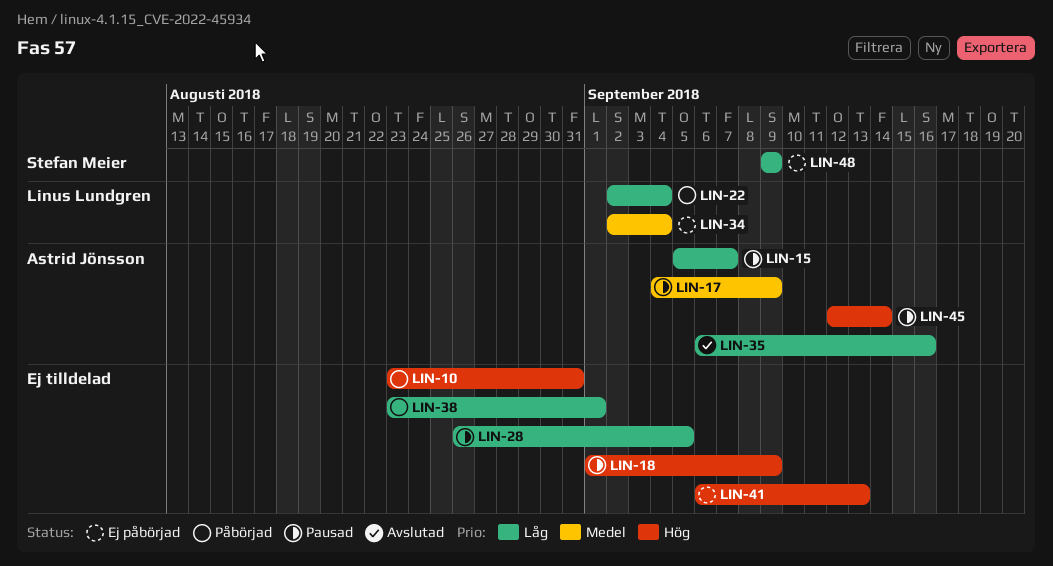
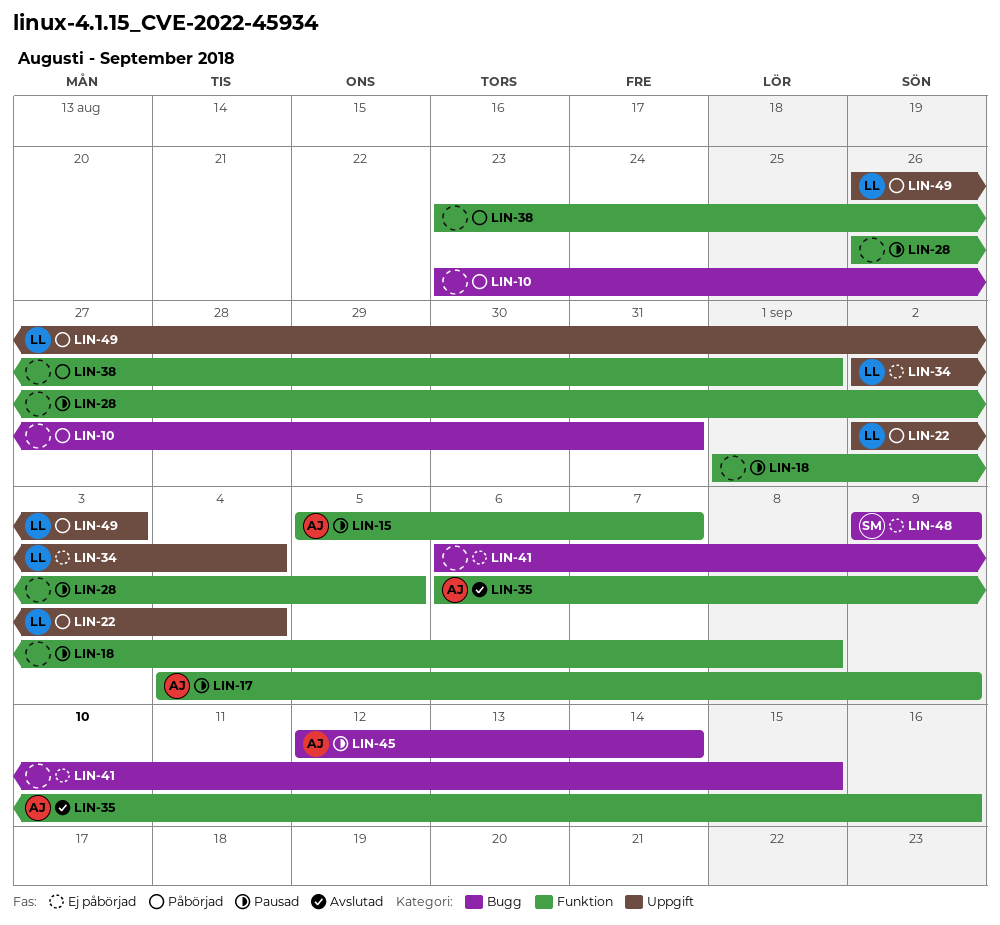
LIN-18, due: Sep 9 -> Sep 8
LIN-41, due: Sep 13 -> Sep 15
LIN-49: none -> present

